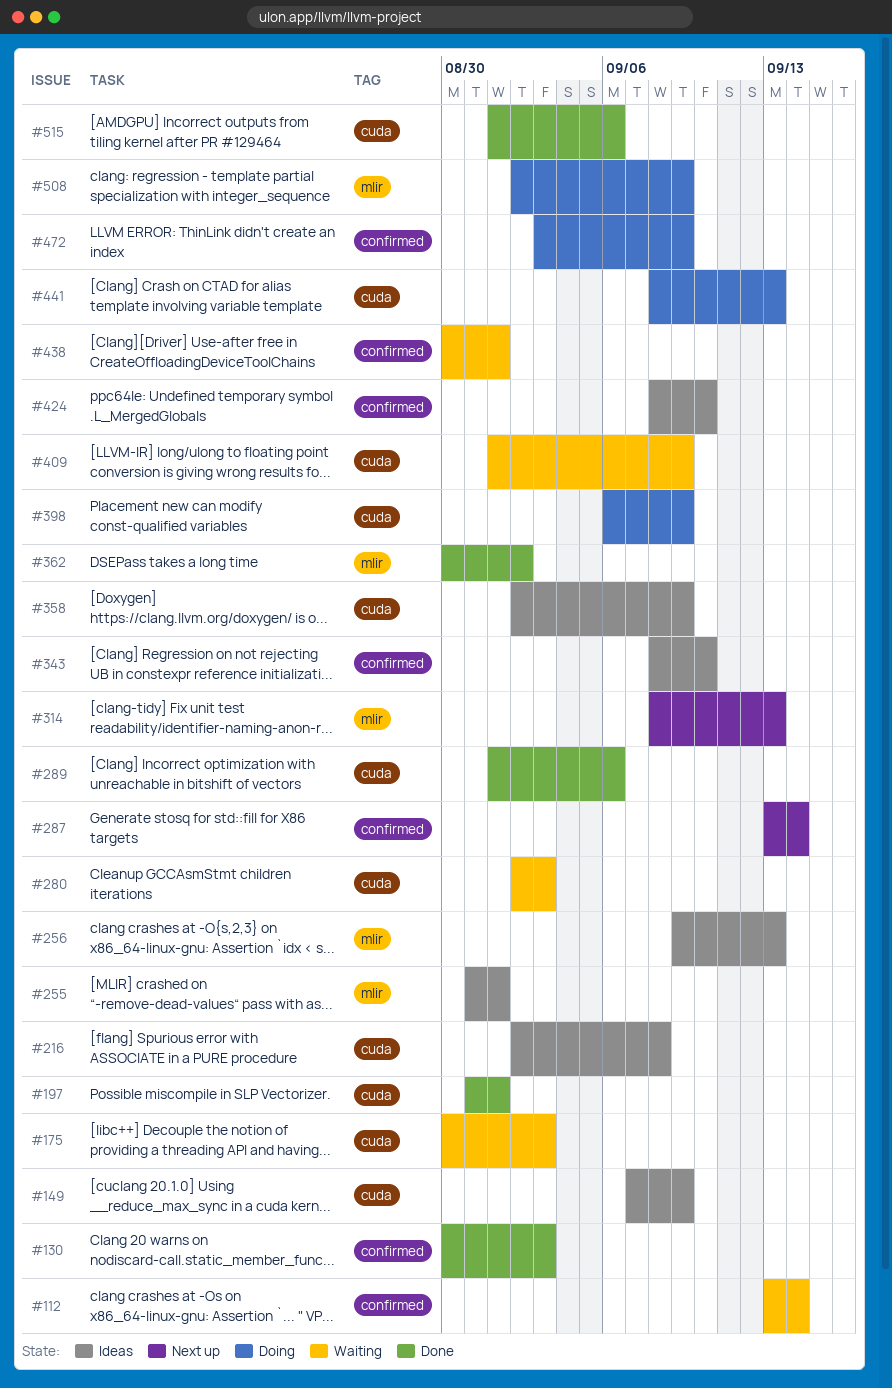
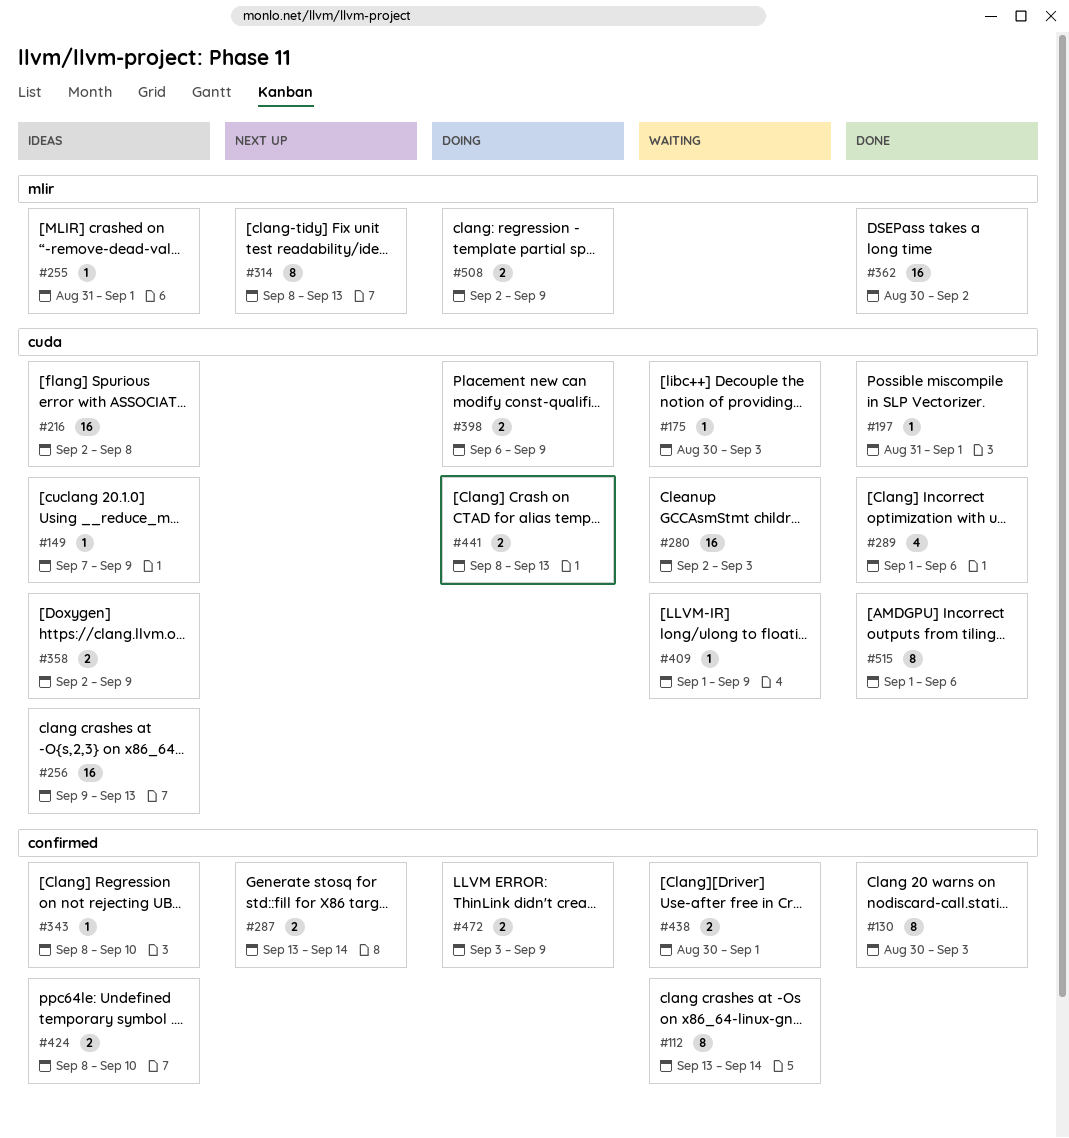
#256, label: mlir -> cuda

